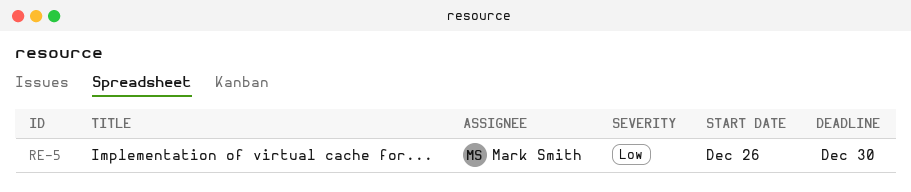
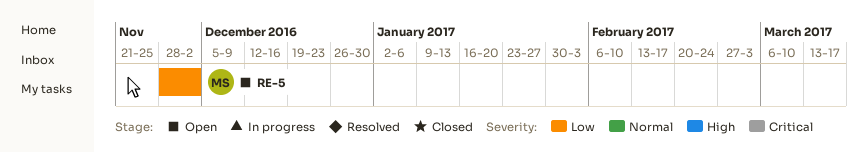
RE-5, start: Dec 26 -> Nov 28
RE-5, due: Dec 30 -> Dec 2

